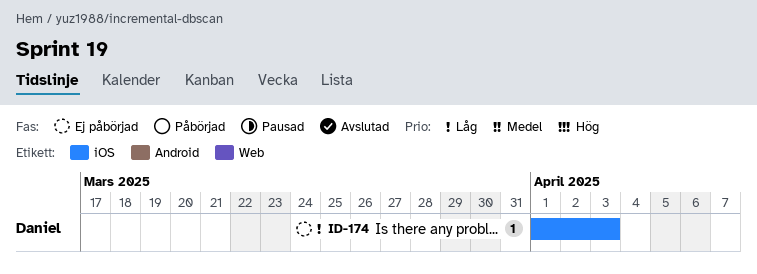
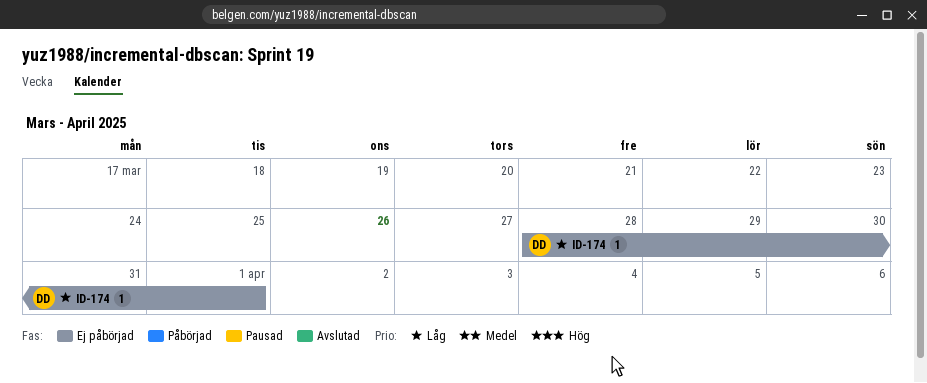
ID-174, start: Apr 1 -> Mar 28
ID-174, due: Apr 3 -> Apr 1

